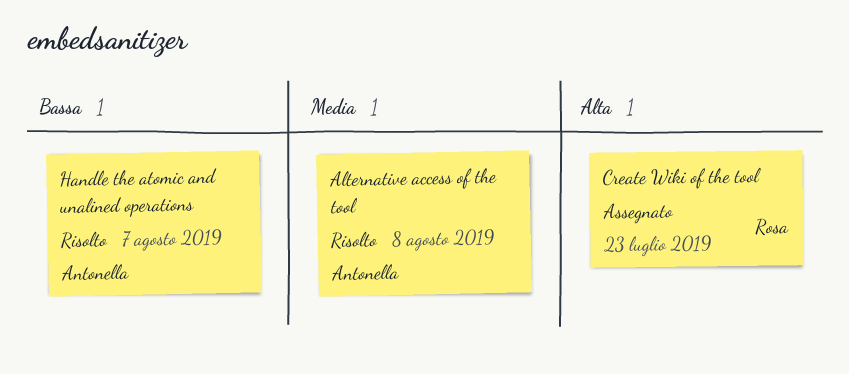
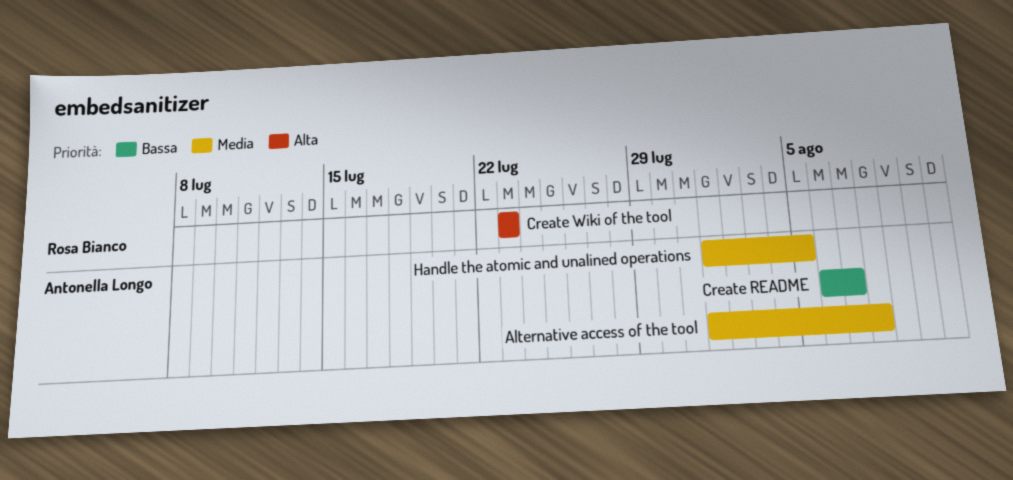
Create README: none -> present
Handle the atomic and unalined operations, priority: Bassa -> Media
Handle the atomic and unalined operations, due: Aug 7 -> Aug 5

